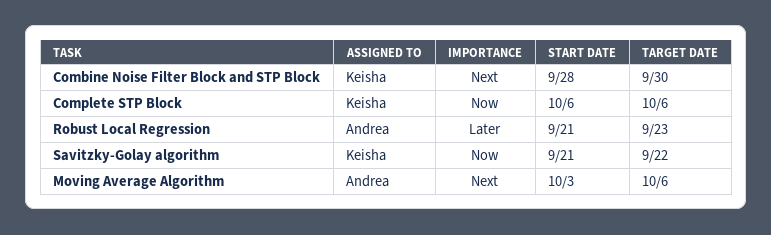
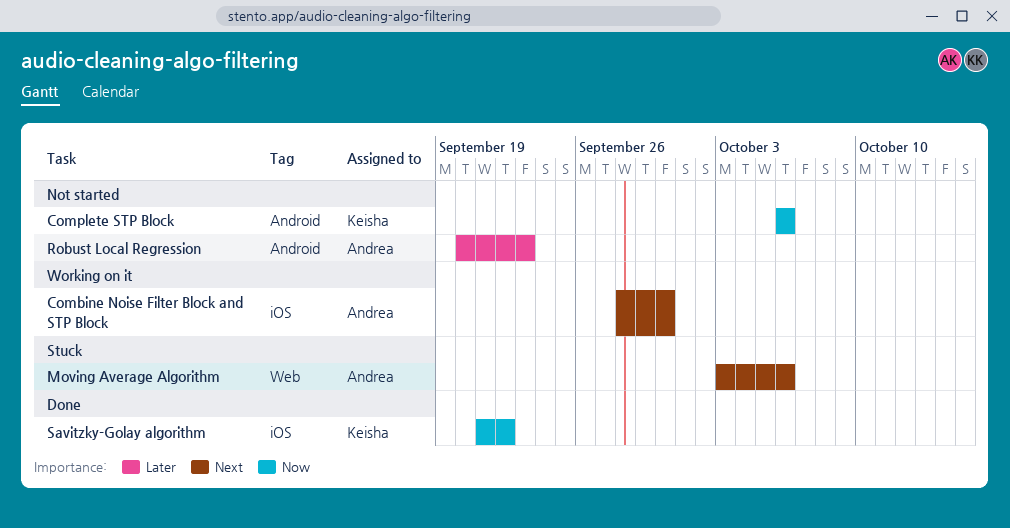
Combine Noise Filter Block and STP Block, owner: Keisha -> Andrea
Robust Local Regression, start: Sep 21 -> Sep 20

